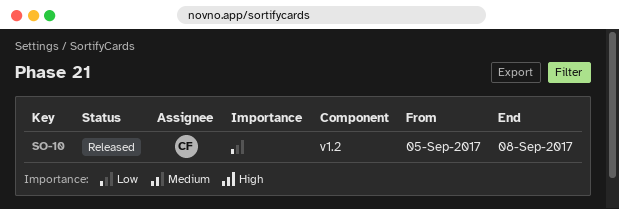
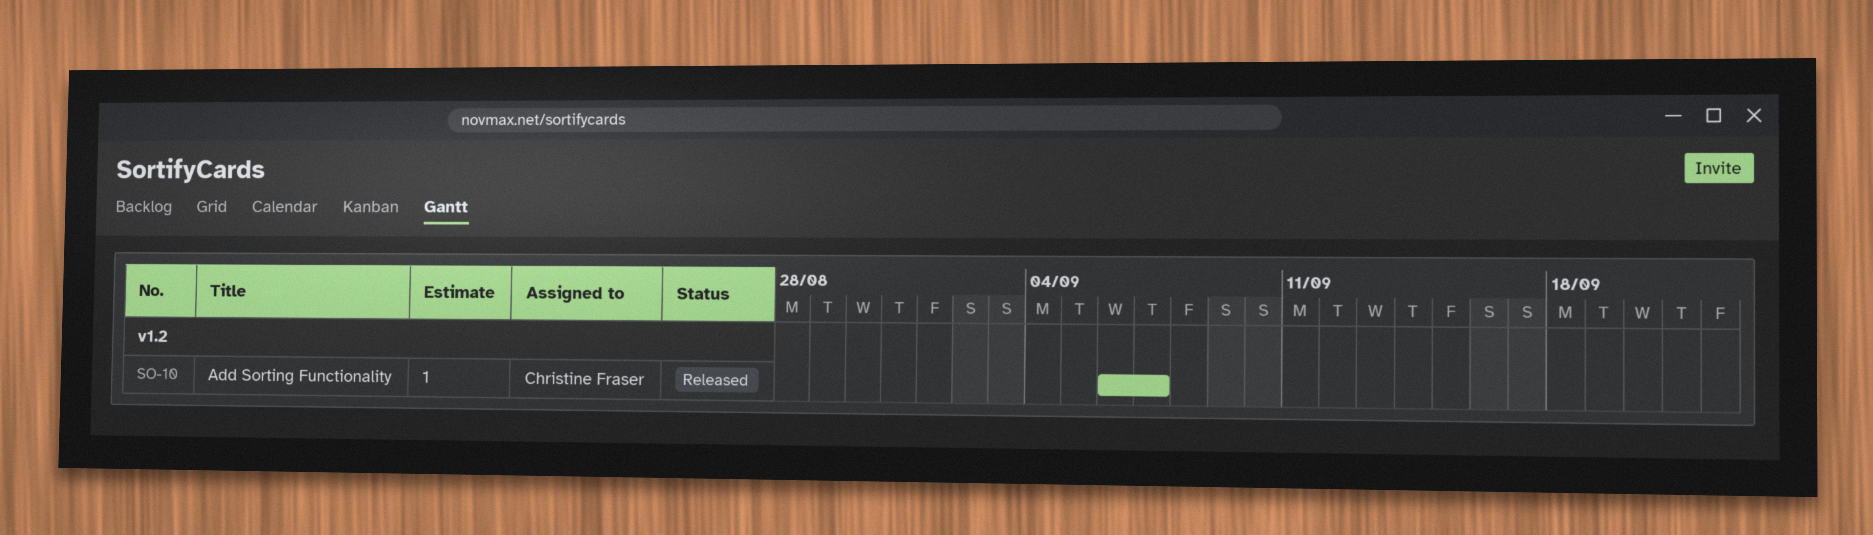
SO-10, start: Sep 5 -> Sep 6
SO-10, due: Sep 8 -> Sep 7

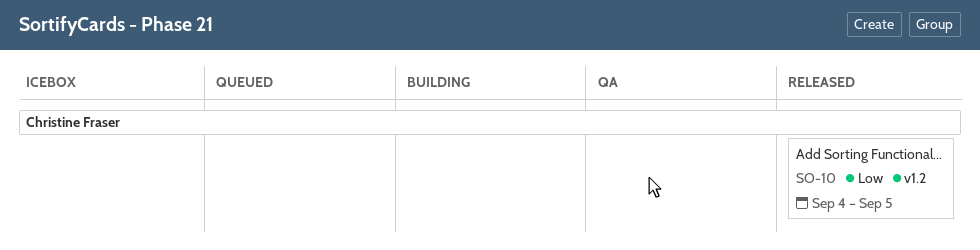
SO-10, start: Sep 6 -> Sep 4
SO-10, due: Sep 7 -> Sep 5

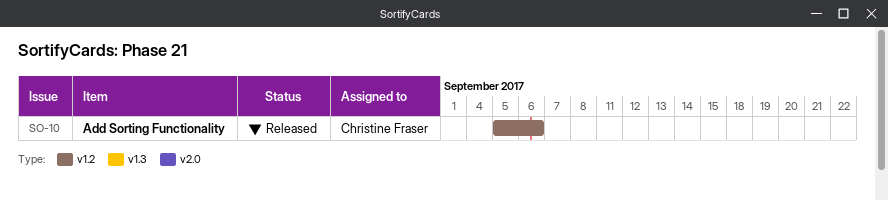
SO-10, start: Sep 4 -> Sep 5
SO-10, due: Sep 5 -> Sep 6

